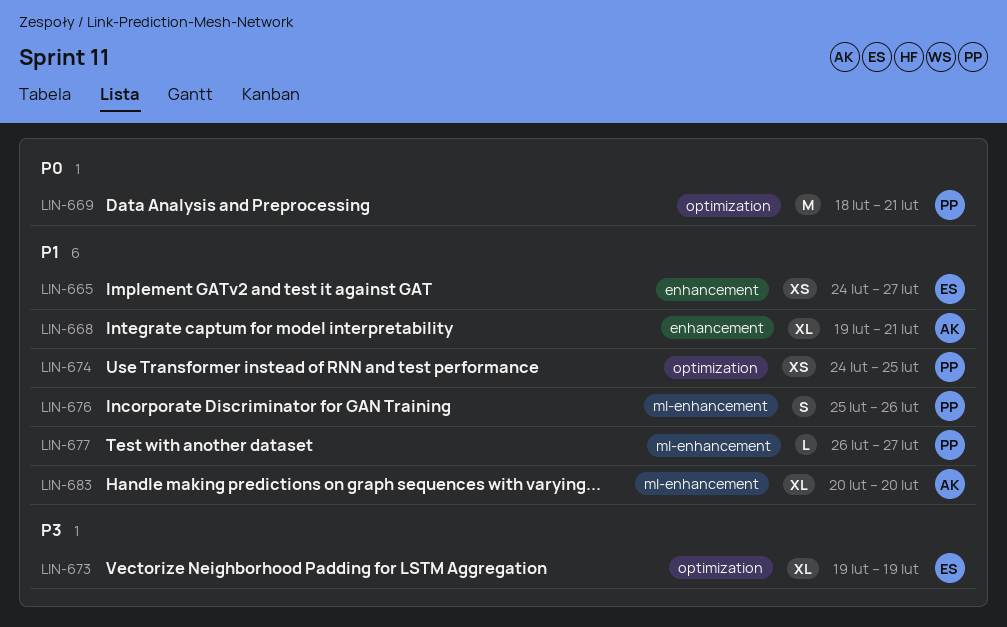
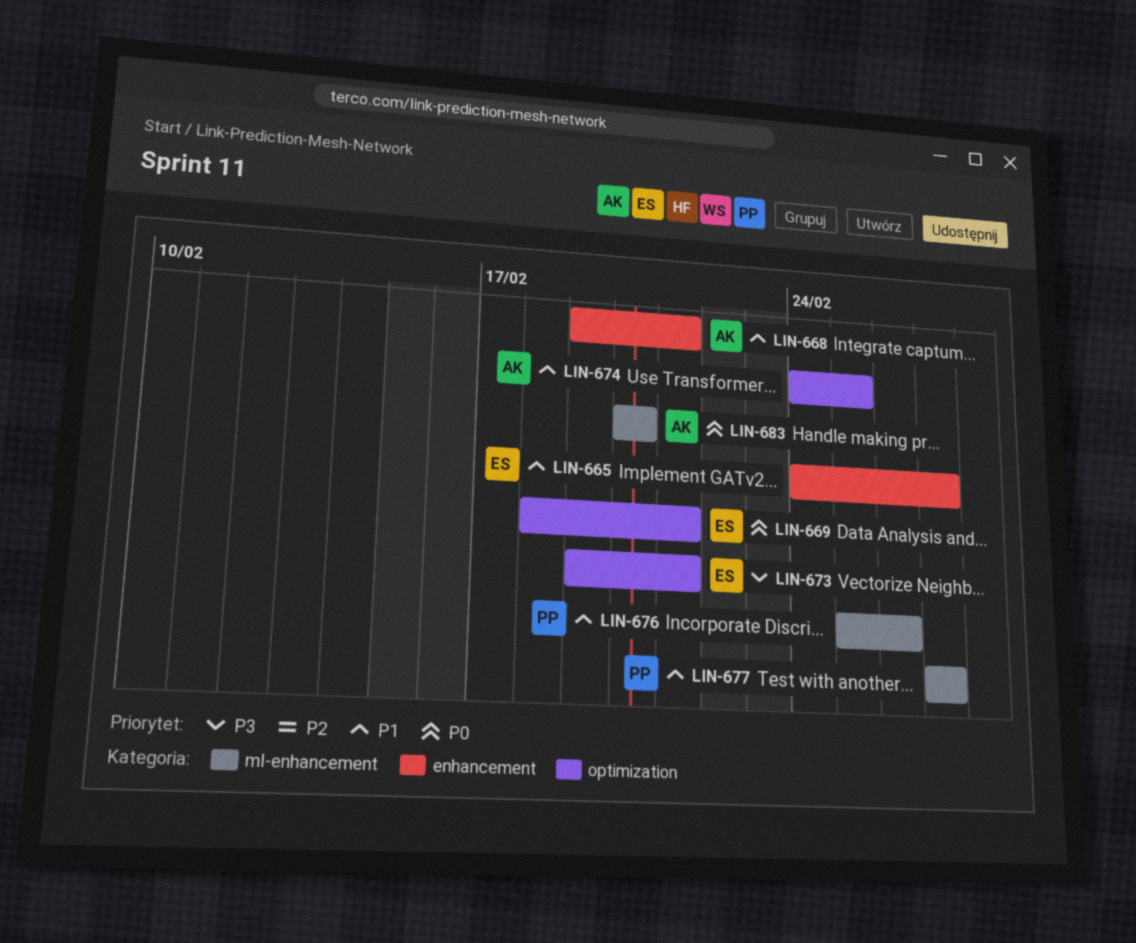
LIN-669, owner: PP -> ES
LIN-673, due: Feb 19 -> Feb 21
LIN-674, owner: PP -> AK
LIN-677, start: Feb 26 -> Feb 27
LIN-683, priority: P1 -> P0

